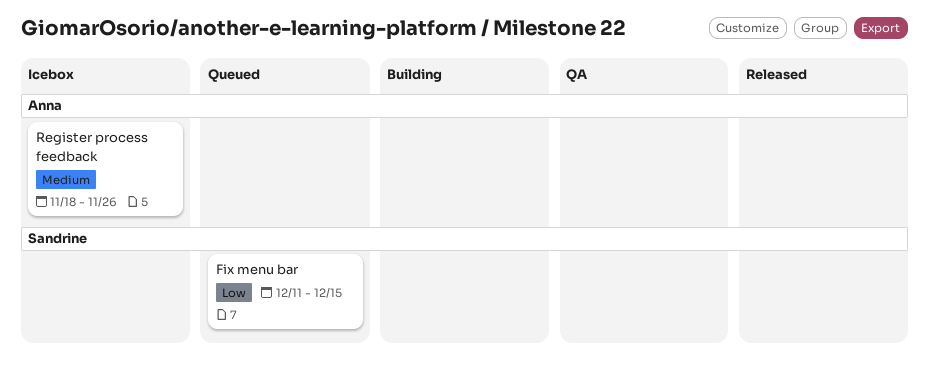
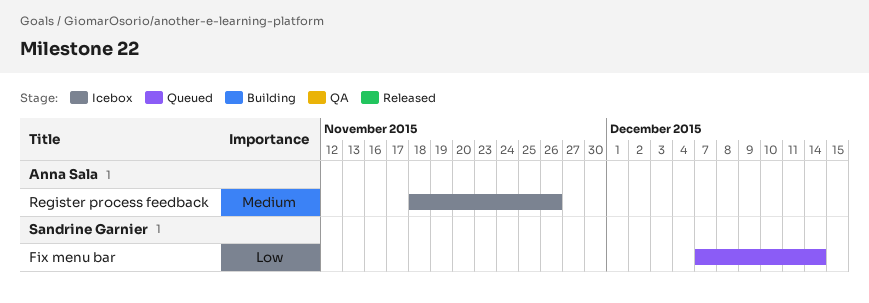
Fix menu bar, start: Dec 11 -> Dec 7
Fix menu bar, due: Dec 15 -> Dec 14

